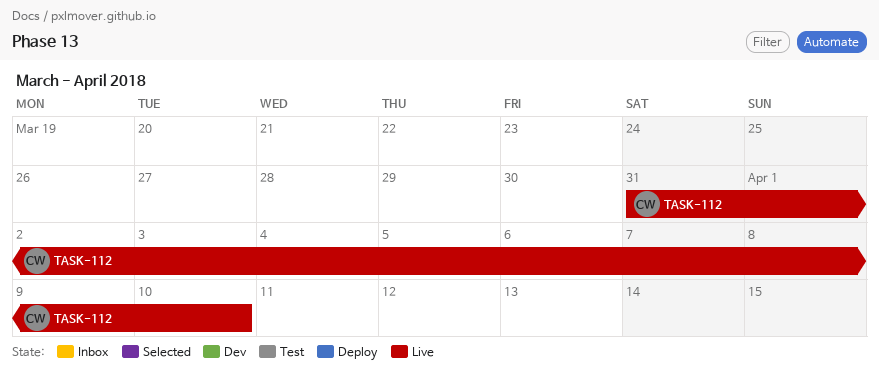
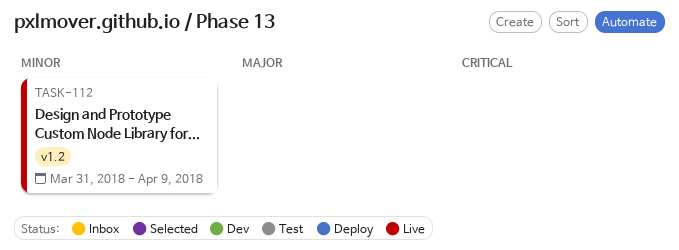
TASK-112, due: Apr 10 -> Apr 9

